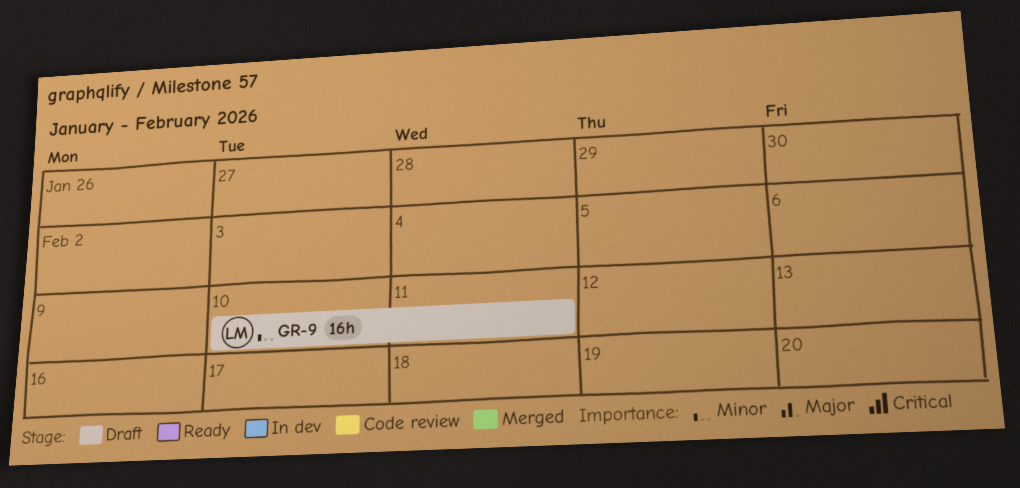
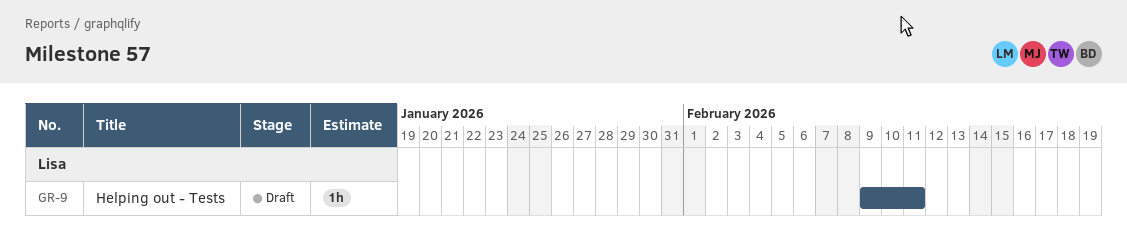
GR-9, estimate: 16h -> 1h
GR-9, start: Feb 10 -> Feb 9

